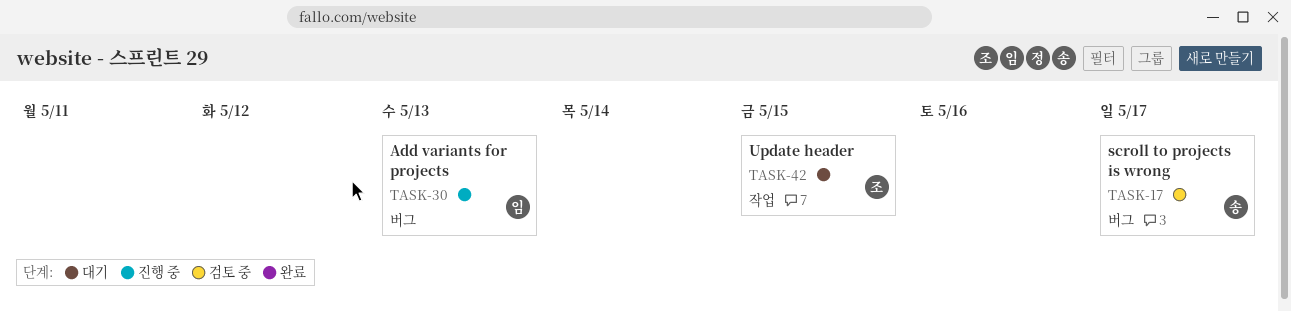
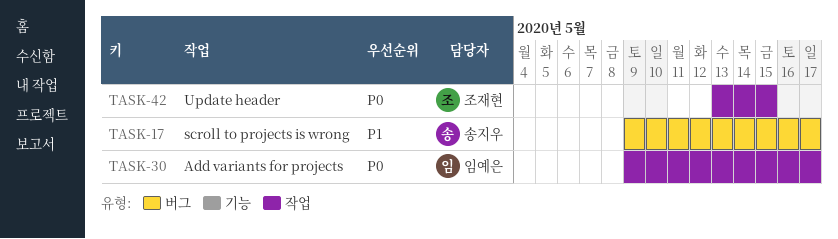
TASK-30, label: 버그 -> 작업
TASK-30, due: May 13 -> May 17

